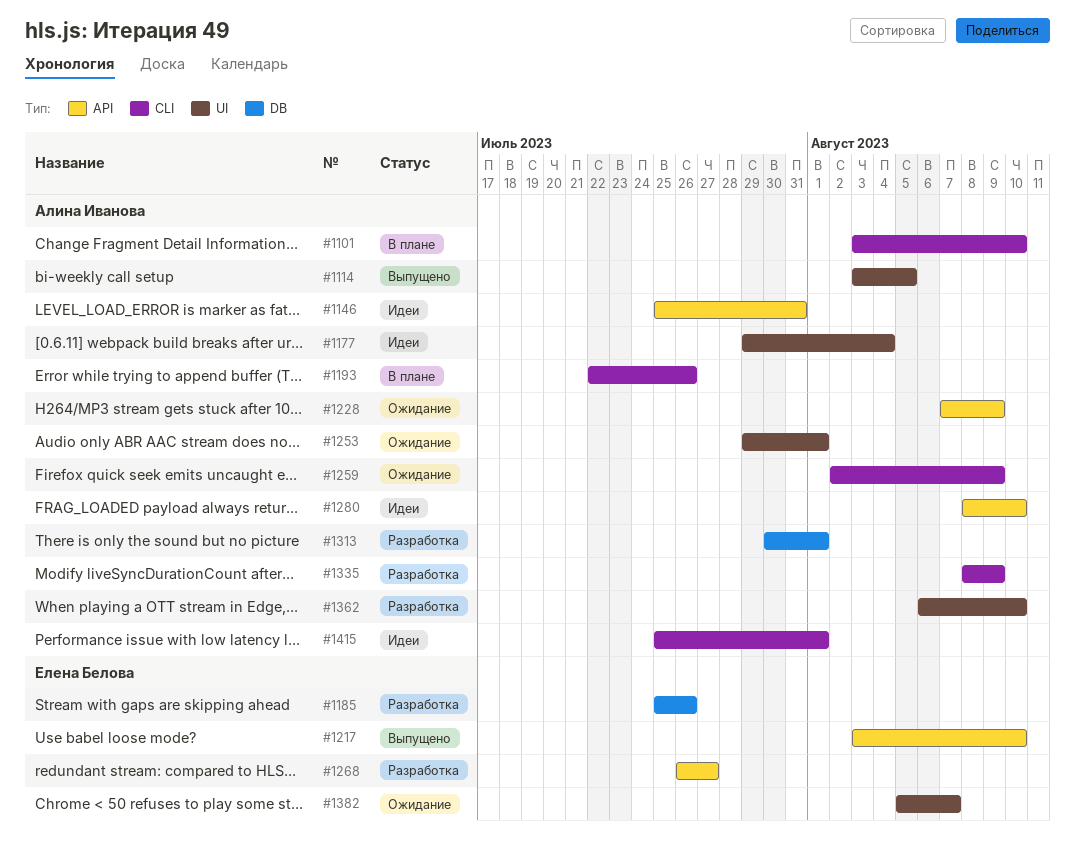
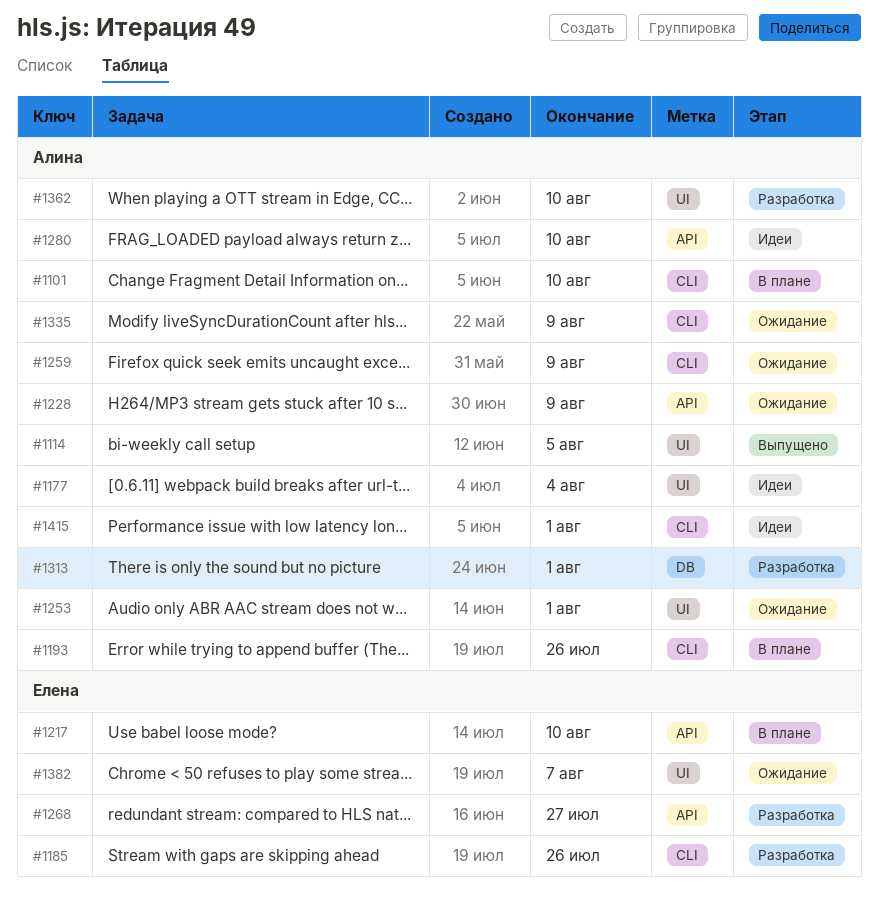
#1146: present -> none
#1185, label: DB -> CLI
#1217, status: Выпущено -> В плане
#1335, status: Разработка -> Ожидание

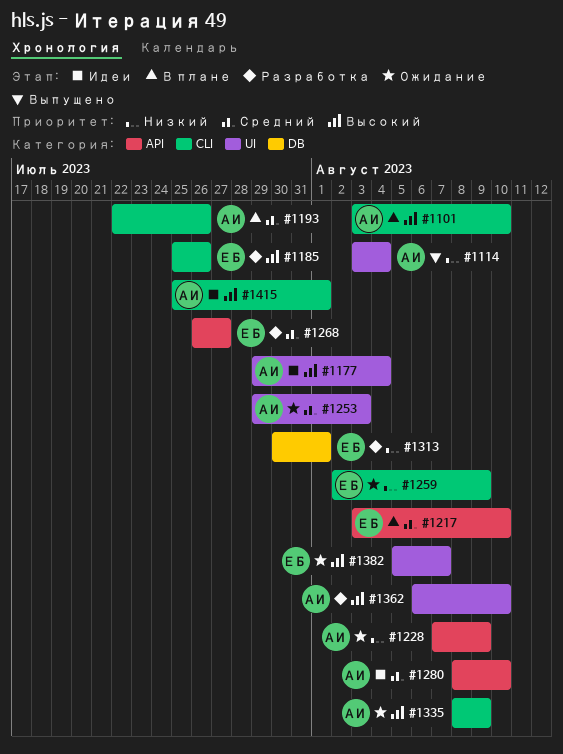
#1114, due: Aug 5 -> Aug 4
#1253, due: Aug 1 -> Aug 3
#1259, owner: Алина -> Елена
#1313, owner: Алина -> Елена

